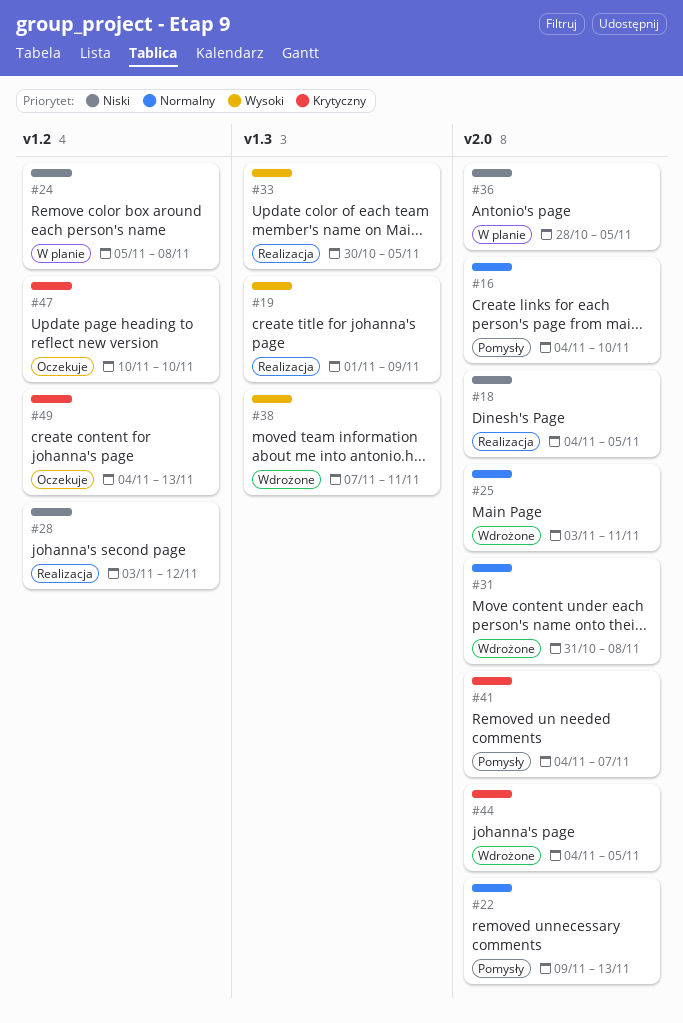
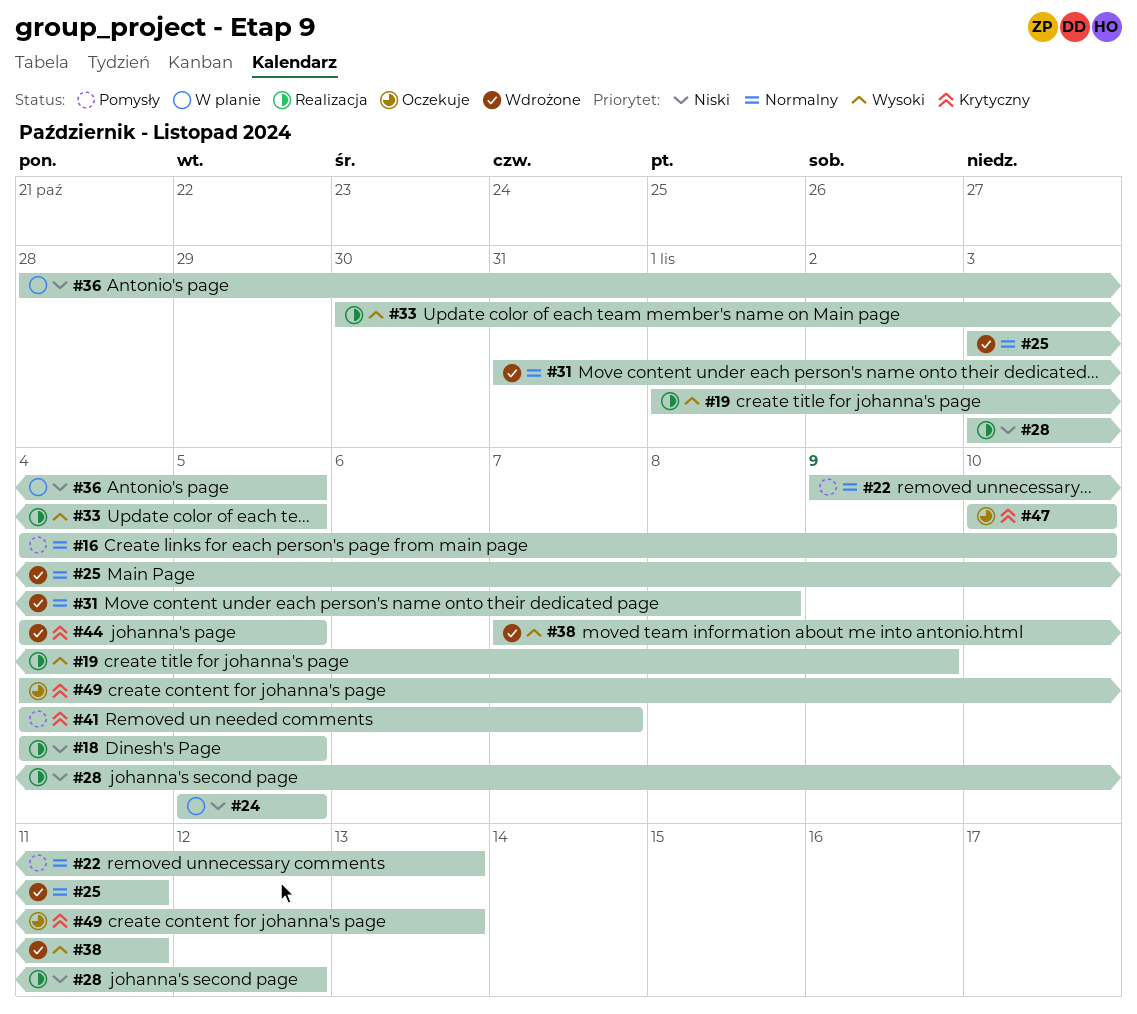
#24, due: Nov 8 -> Nov 5

